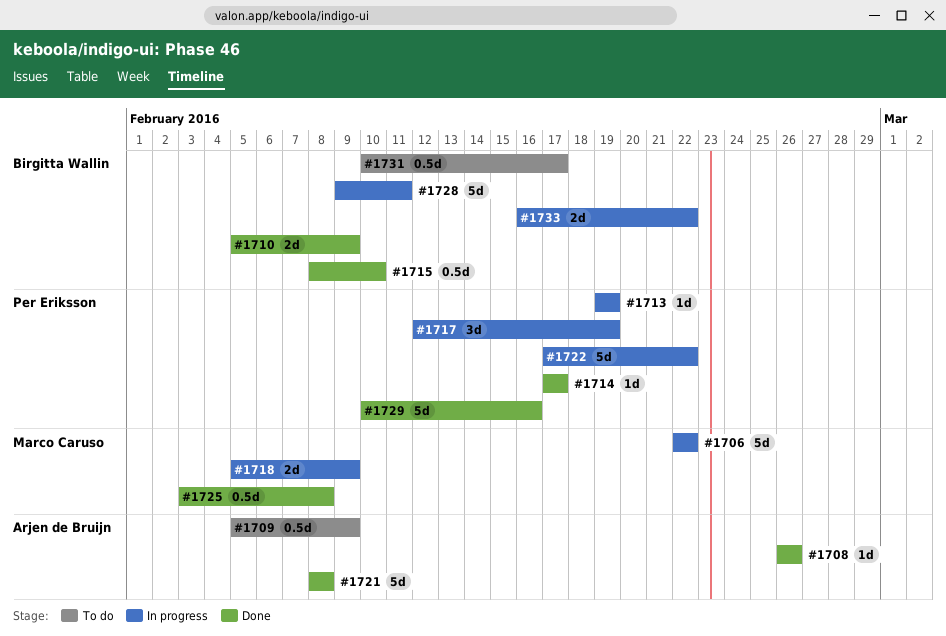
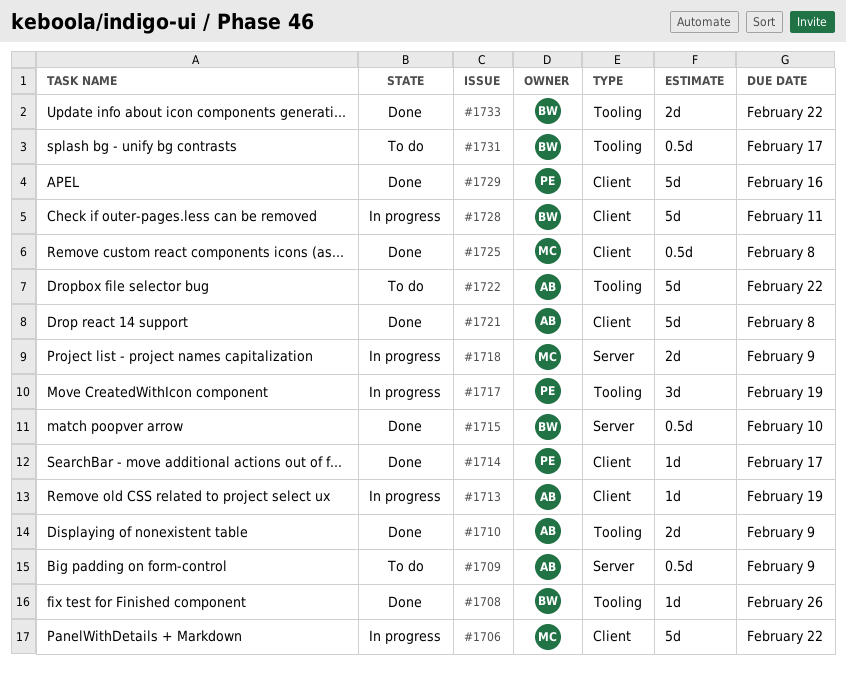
#1708, owner: Arjen de Bruijn -> Birgitta Wallin
#1710, owner: Birgitta Wallin -> Arjen de Bruijn
#1713, owner: Per Eriksson -> Arjen de Bruijn
#1722, status: In progress -> To do
#1722, owner: Per Eriksson -> Arjen de Bruijn
#1733, status: In progress -> Done

